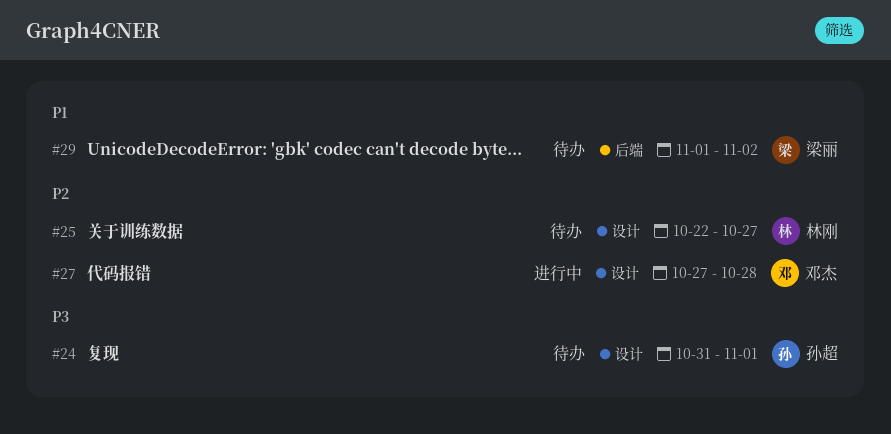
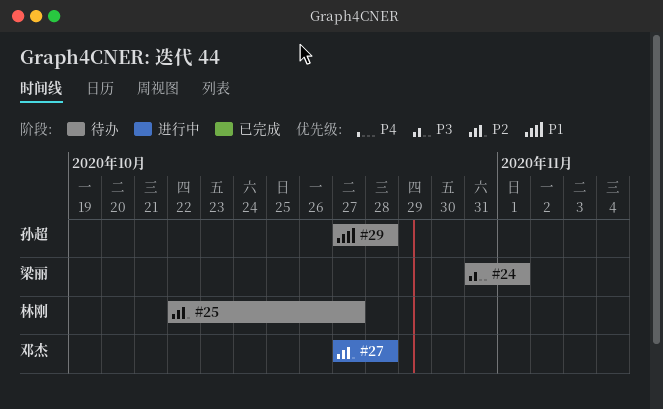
#24, owner: 孙超 -> 梁丽
#29, owner: 梁丽 -> 孙超
#29, start: Nov 1 -> Oct 27
#29, due: Nov 2 -> Oct 28

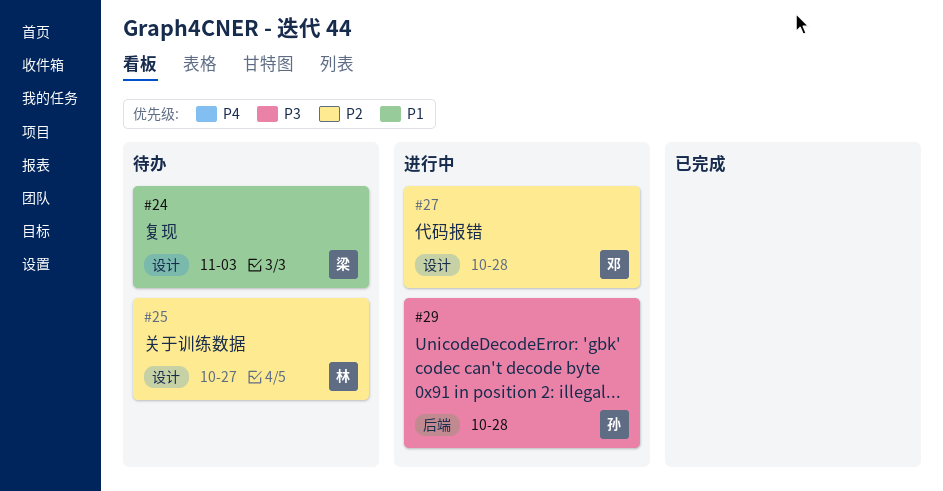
#24, priority: P3 -> P1
#24, due: Nov 1 -> Nov 3
#29, status: 待办 -> 进行中
#29, priority: P1 -> P3

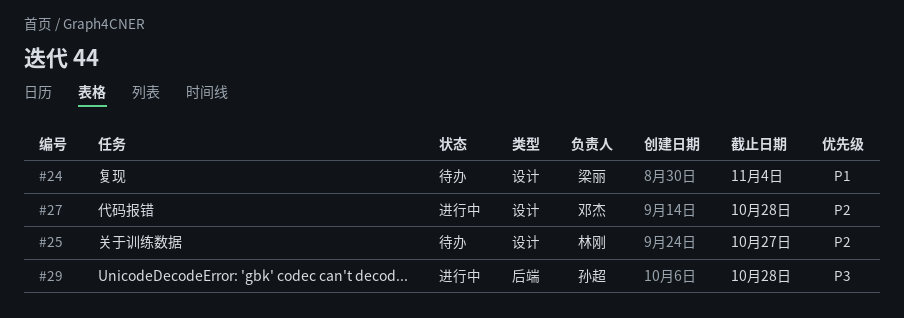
#24, due: Nov 3 -> Nov 4

